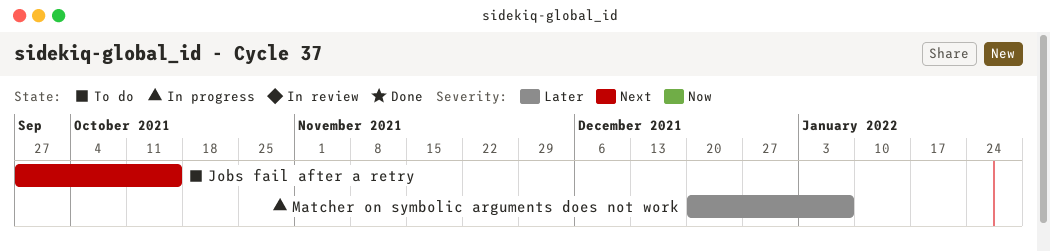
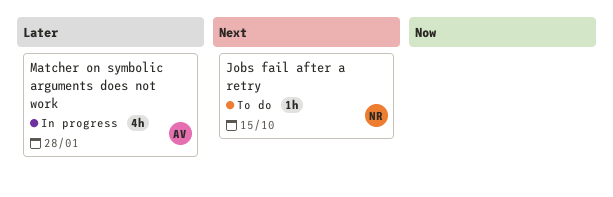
Matcher on symbolic arguments does not work, due: Jan 7 -> Jan 28

